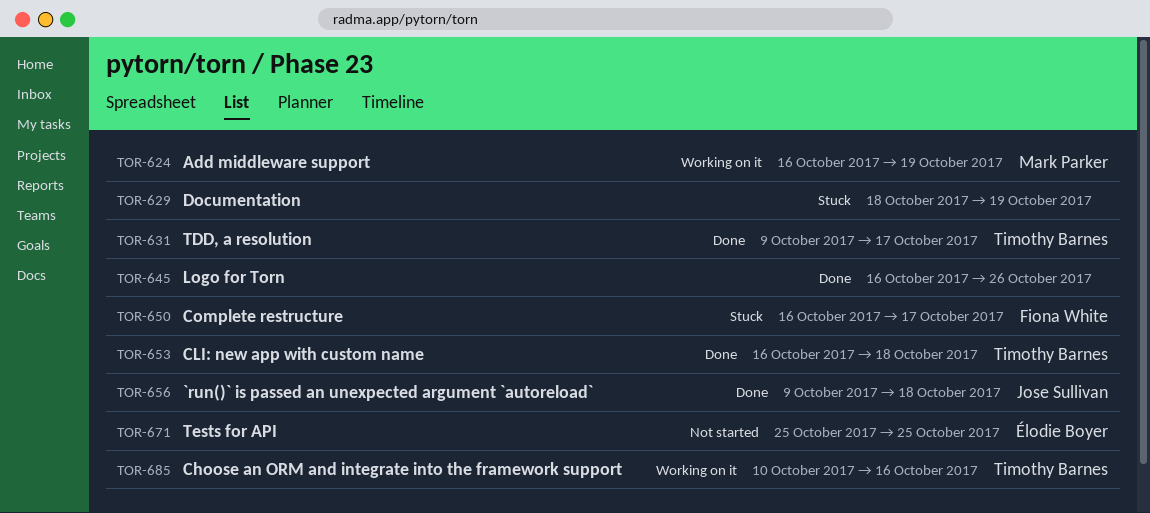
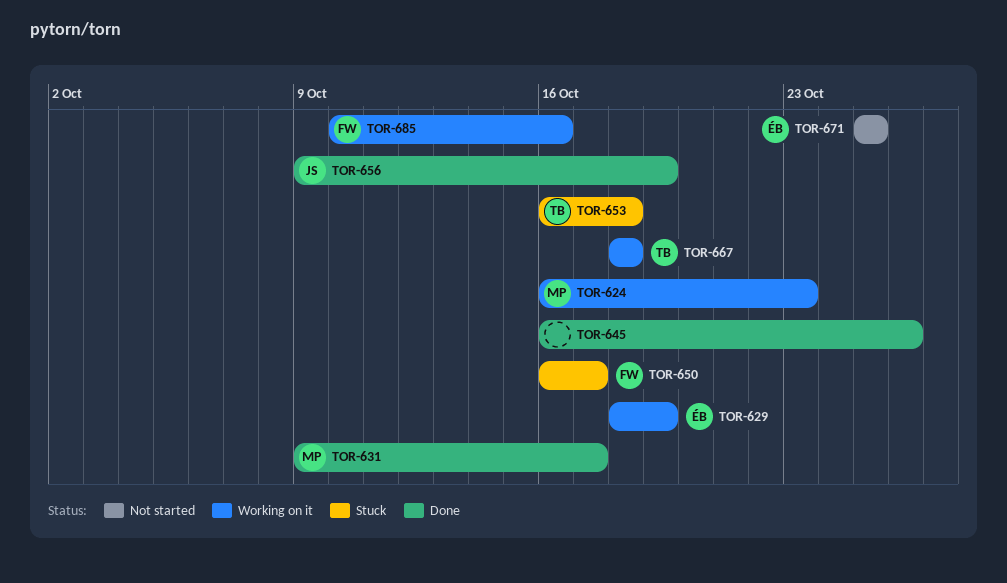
TOR-624, due: Oct 19 -> Oct 23
TOR-629, status: Stuck -> Working on it
TOR-629, owner: none -> Élodie Boyer
TOR-631, owner: Timothy Barnes -> Mark Parker
TOR-653, status: Done -> Stuck
TOR-656, due: Oct 18 -> Oct 19
TOR-667: none -> present
TOR-685, owner: Timothy Barnes -> Fiona White

